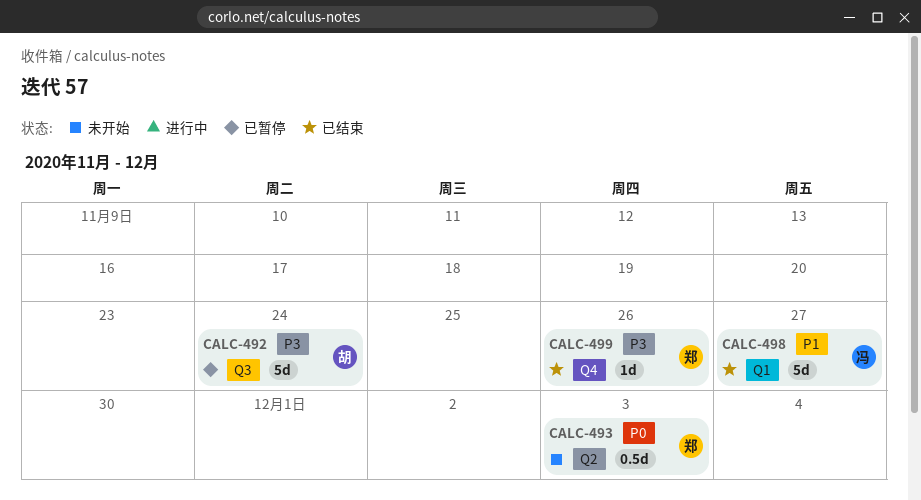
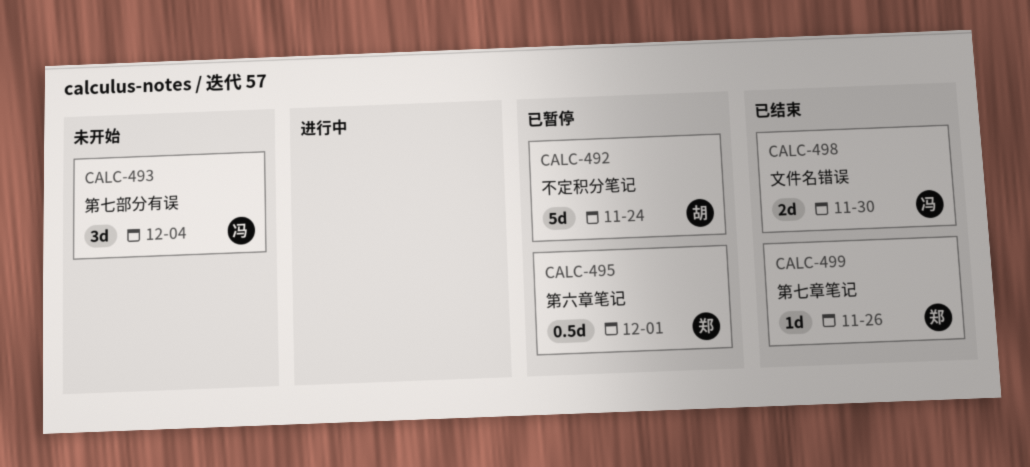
CALC-493, owner: 郑 -> 冯
CALC-493, estimate: 0.5d -> 3d
CALC-493, due: Dec 3 -> Dec 4
CALC-495: none -> present
CALC-498, estimate: 5d -> 2d
CALC-498, due: Nov 27 -> Nov 30

